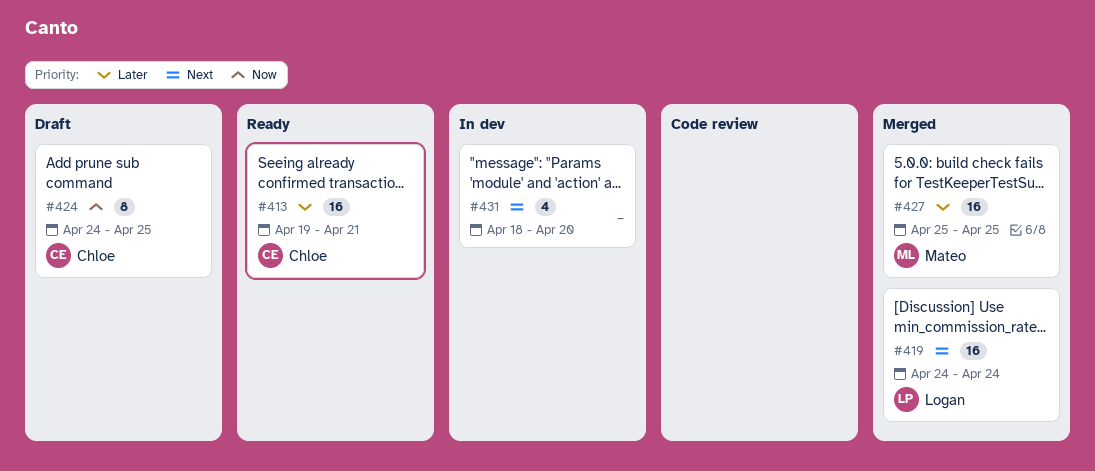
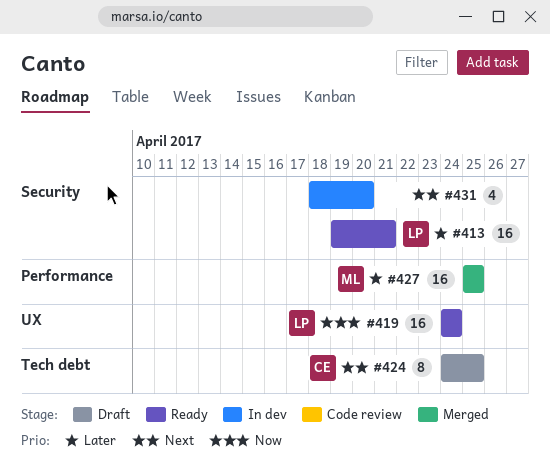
#413, owner: Chloe -> Logan
#419, status: Merged -> Ready
#419, priority: Next -> Now
#424, priority: Now -> Next

